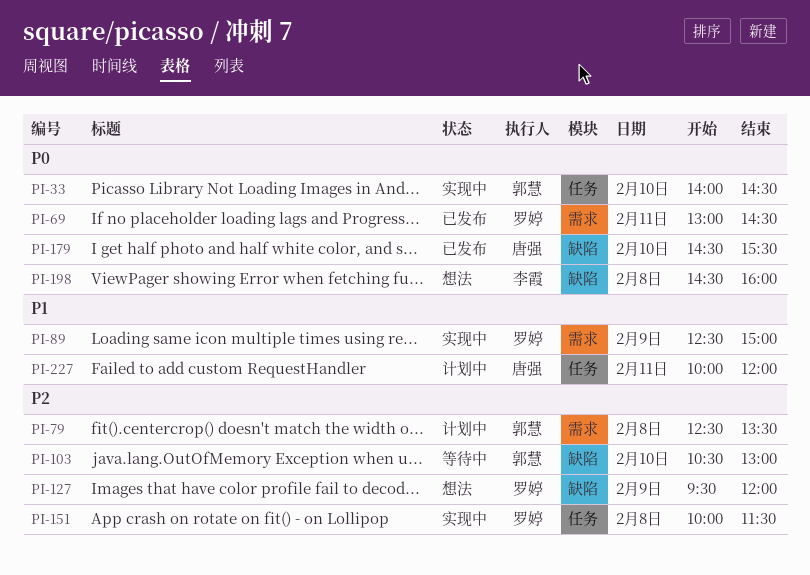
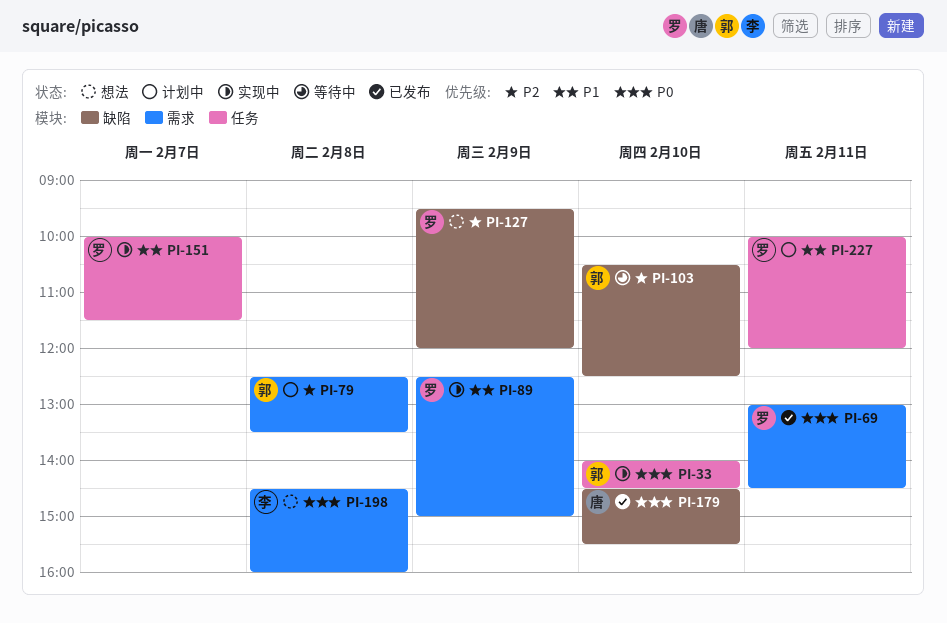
PI-103, ends: 13:00 -> 12:30
PI-151, priority: P2 -> P1
PI-151, day: Feb 8 -> Feb 7
PI-198, label: 缺陷 -> 需求
PI-227, owner: 唐强 -> 罗婷

